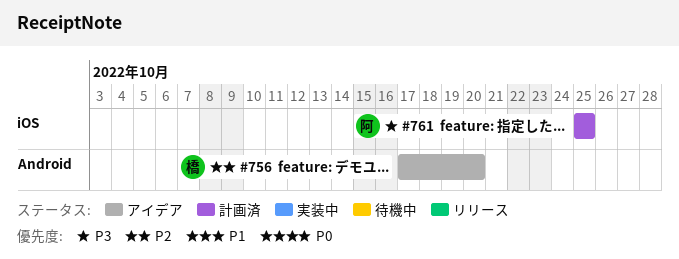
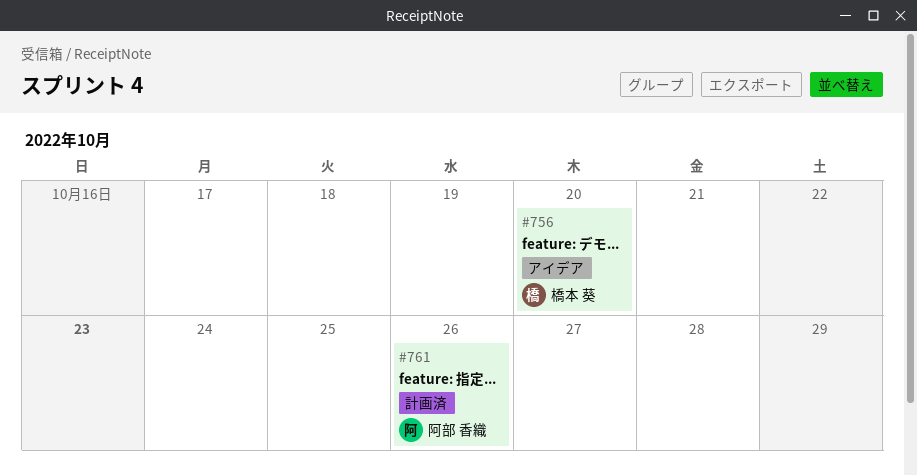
#761, due: Oct 25 -> Oct 26

